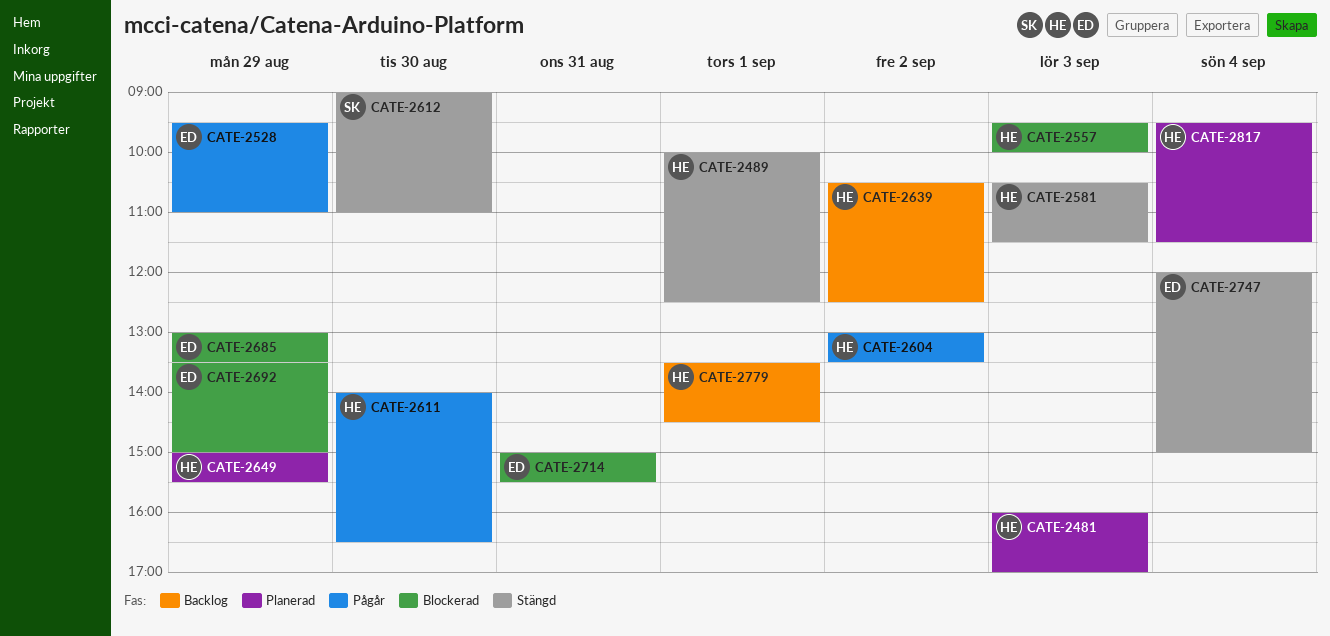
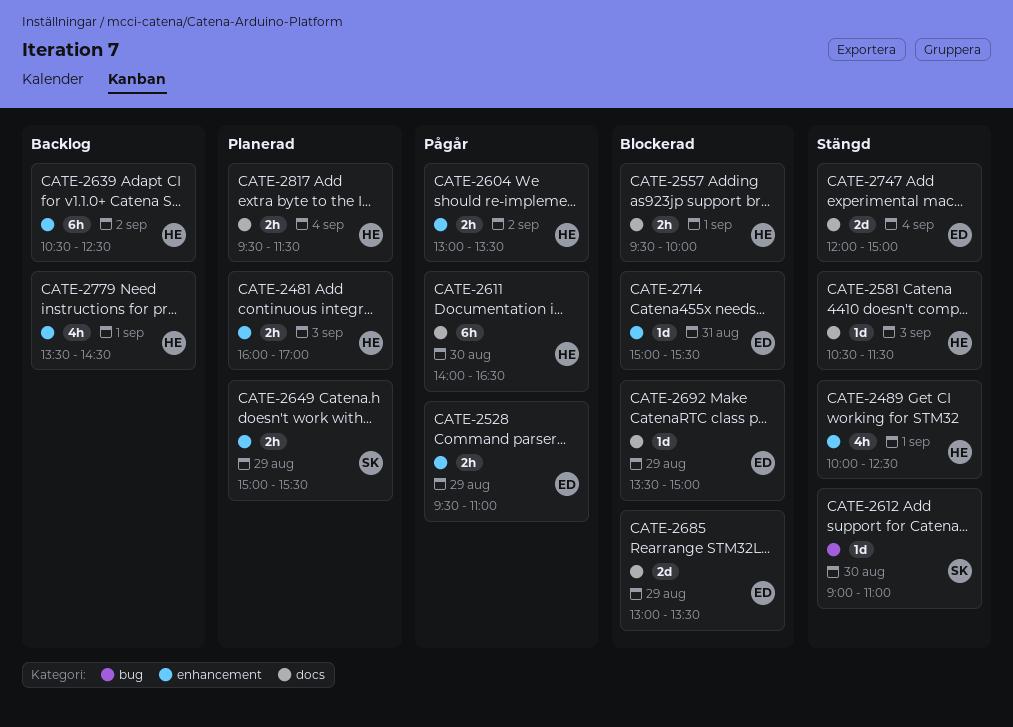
CATE-2557, day: Sep 3 -> Sep 1
CATE-2649, owner: HE -> SK

